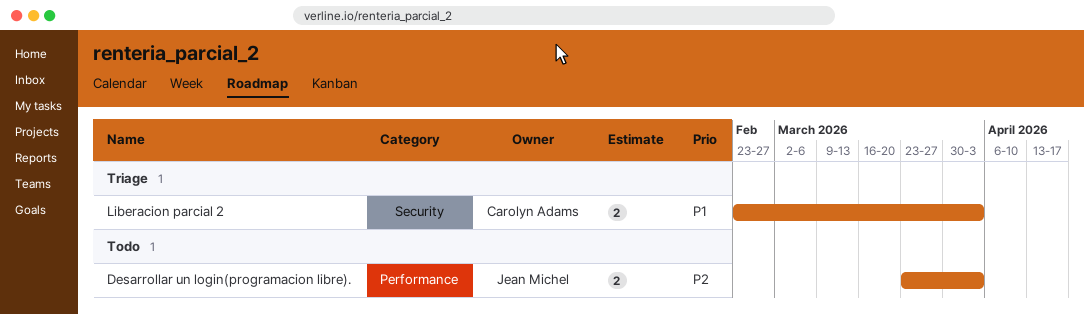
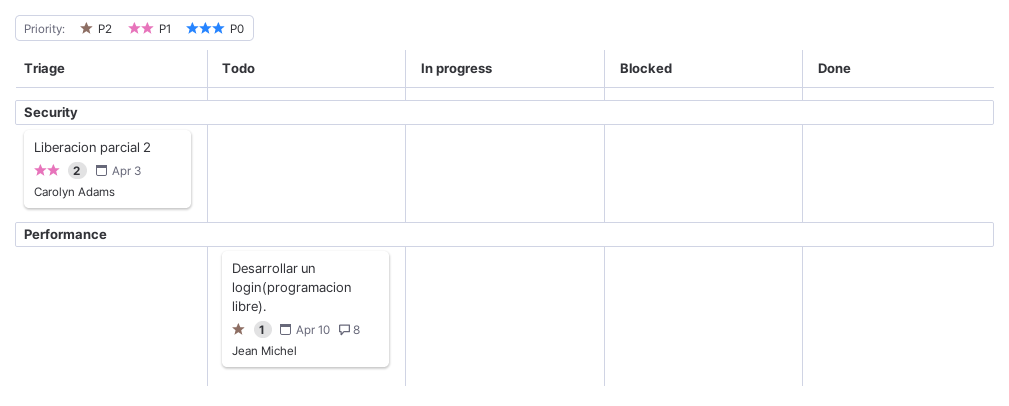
Desarrollar un login(programacion libre)., estimate: 2 -> 1
Desarrollar un login(programacion libre)., due: Apr 3 -> Apr 10

